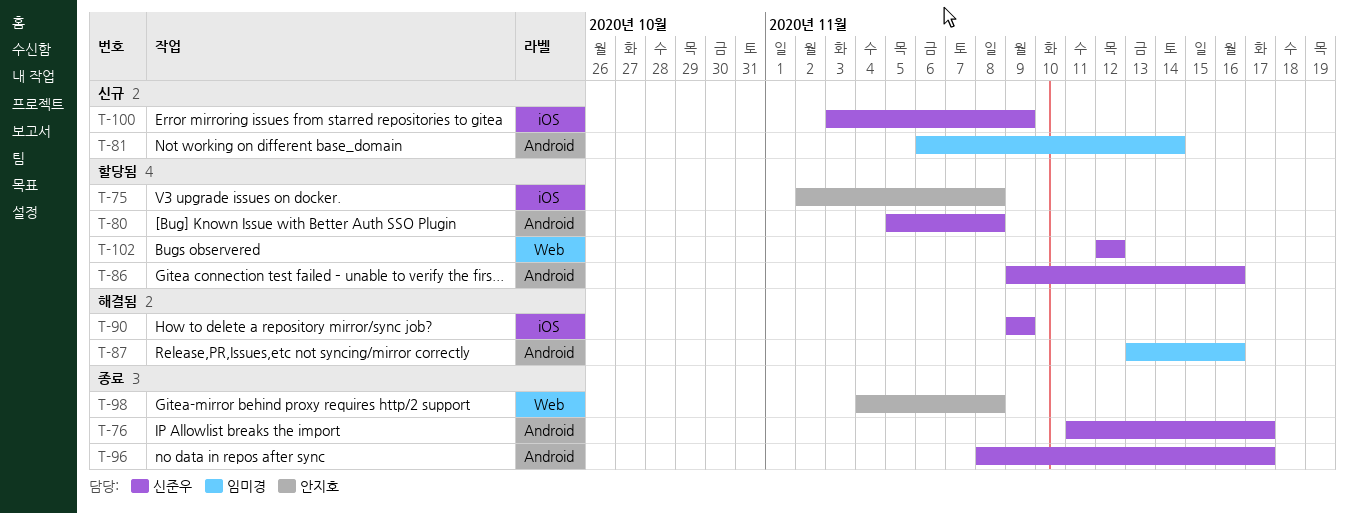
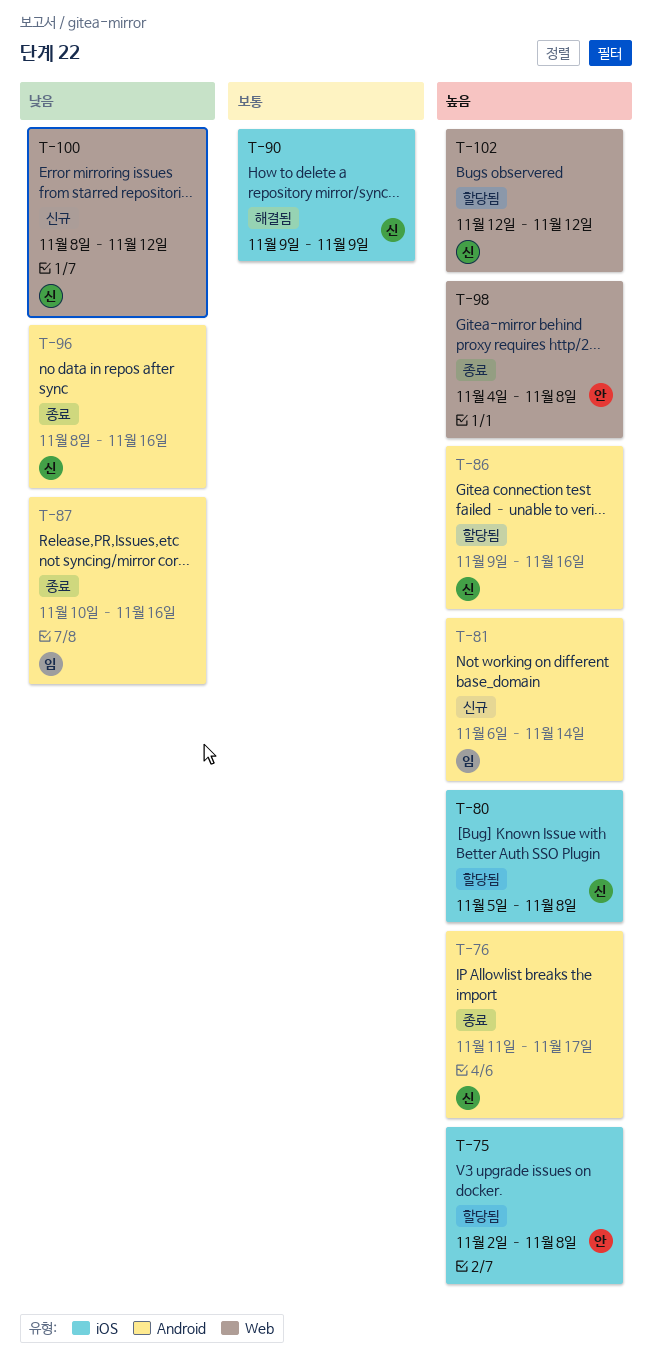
T-80, label: Android -> iOS
T-87, status: 해결됨 -> 종료
T-87, start: Nov 13 -> Nov 10
T-96, due: Nov 17 -> Nov 16
T-100, label: iOS -> Web
T-100, start: Nov 3 -> Nov 8
T-100, due: Nov 9 -> Nov 12

